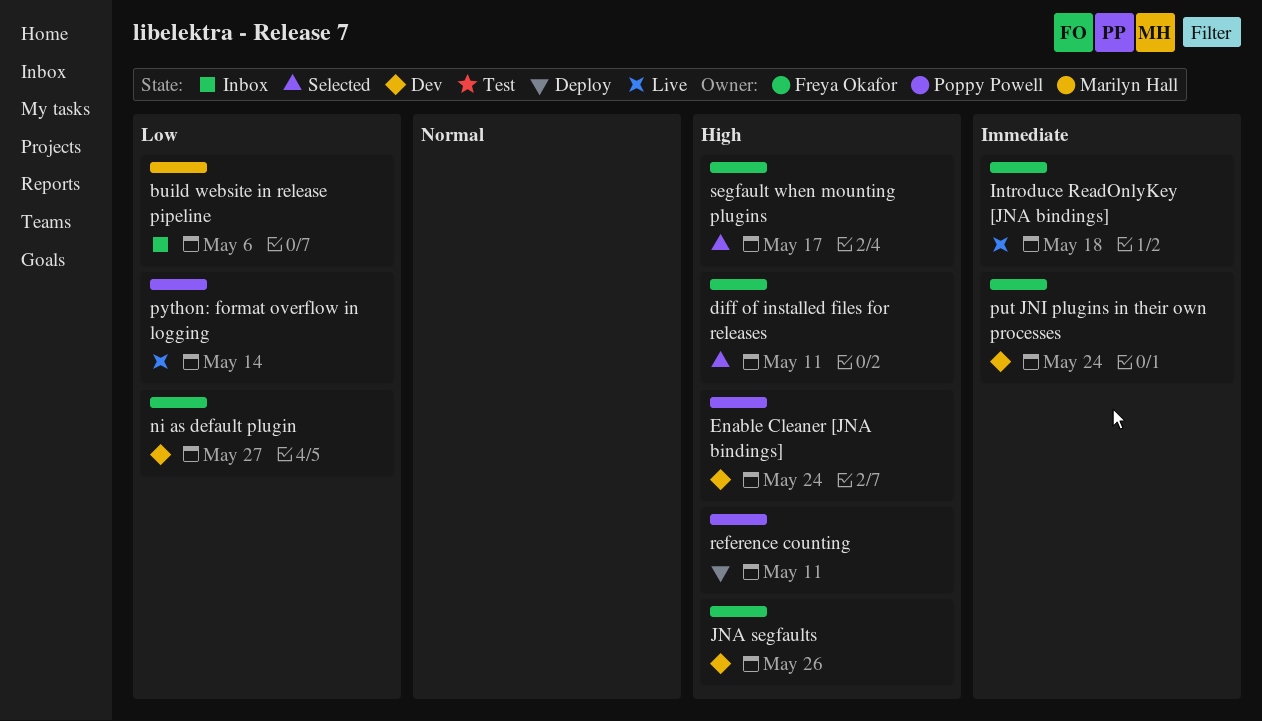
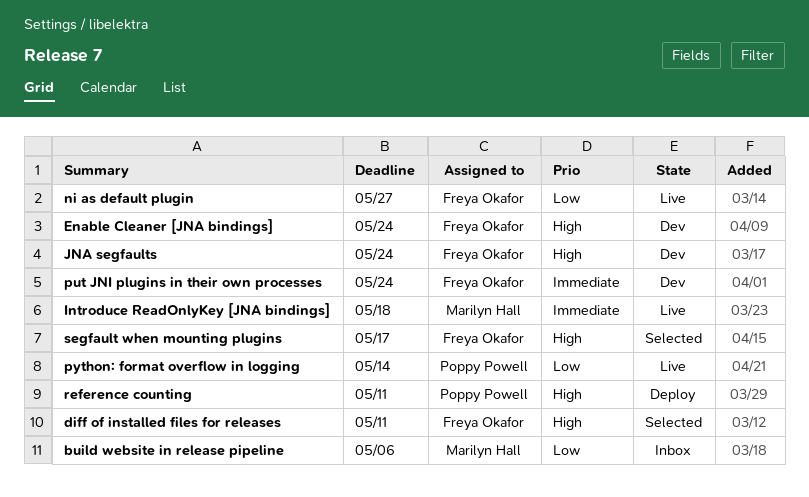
Enable Cleaner [JNA bindings], owner: Poppy Powell -> Freya Okafor
Introduce ReadOnlyKey [JNA bindings], owner: Freya Okafor -> Marilyn Hall
JNA segfaults, due: May 26 -> May 24
ni as default plugin, status: Dev -> Live

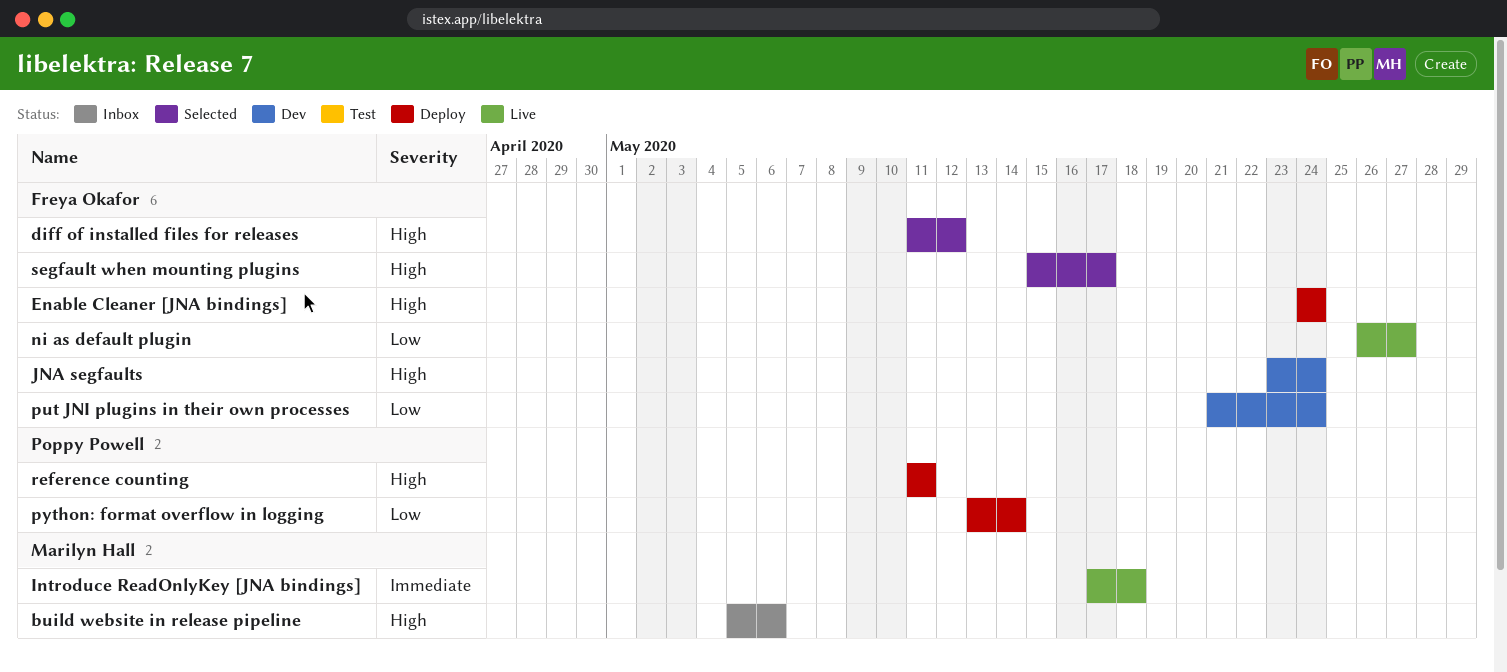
build website in release pipeline, priority: Low -> High
diff of installed files for releases, due: May 11 -> May 12
Enable Cleaner [JNA bindings], status: Dev -> Deploy
put JNI plugins in their own processes, priority: Immediate -> Low
python: format overflow in logging, status: Live -> Deploy

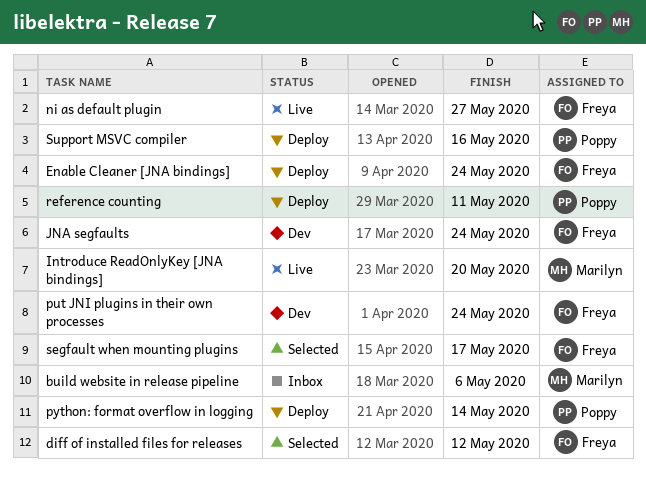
Introduce ReadOnlyKey [JNA bindings], due: May 18 -> May 20
Support MSVC compiler: none -> present

